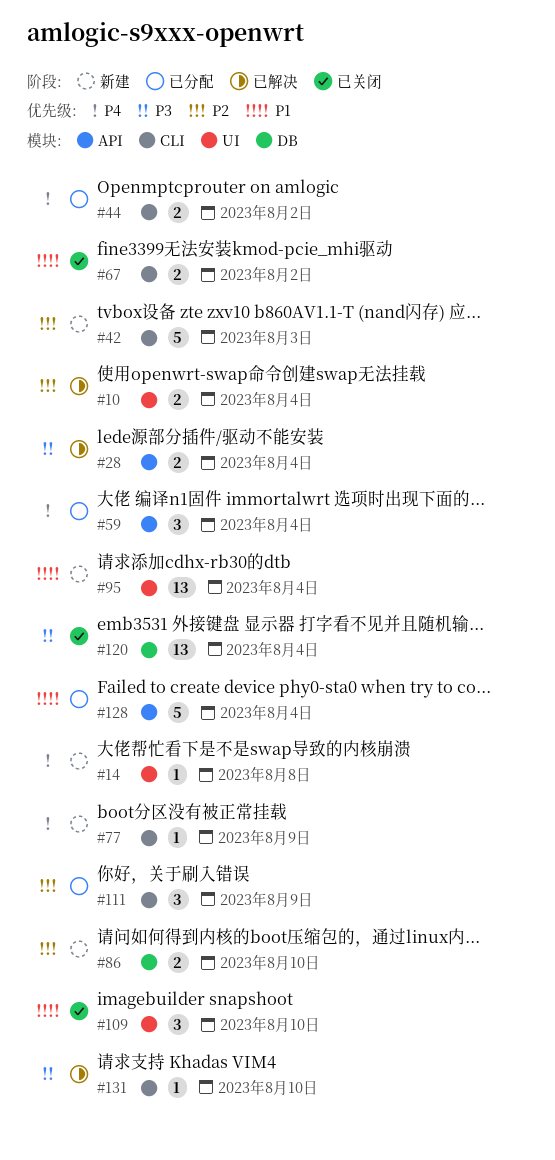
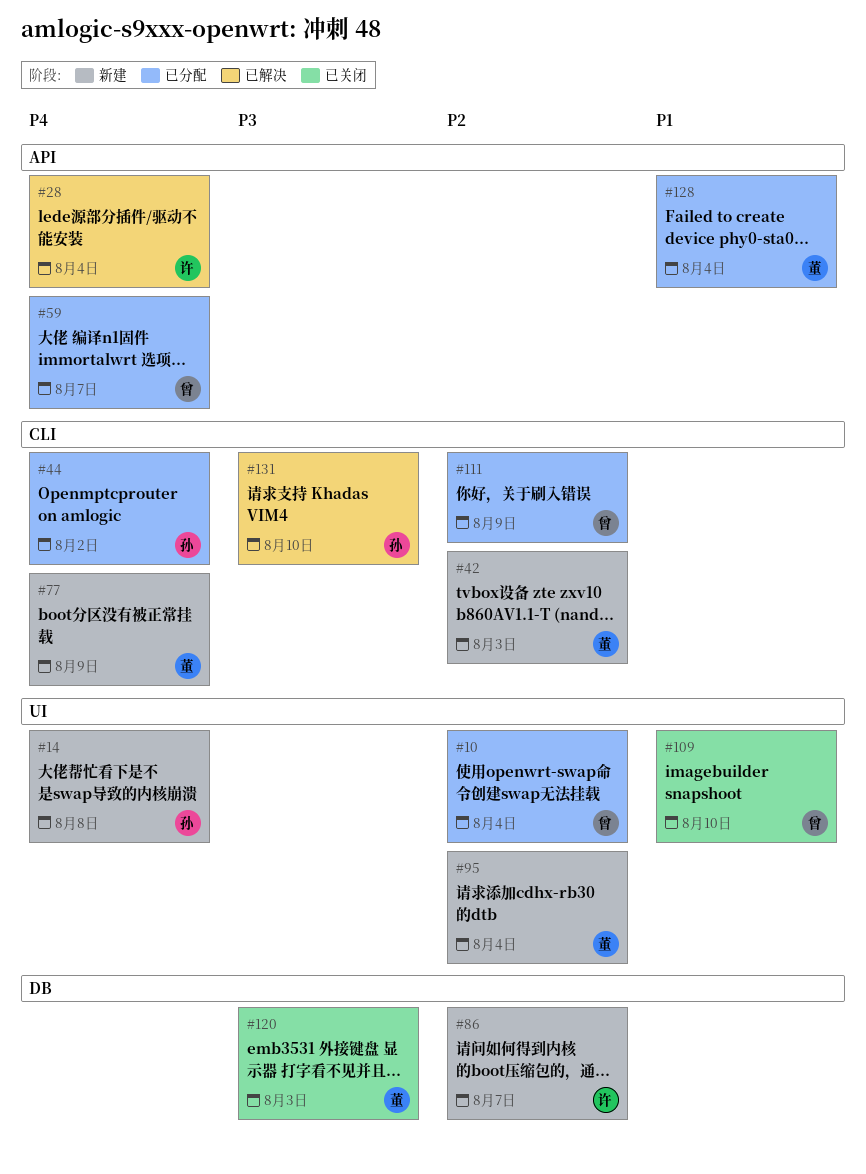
#10, status: 已解决 -> 已分配
#28, priority: P3 -> P4
#59, due: Aug 4 -> Aug 7
#67: present -> none
#86, due: Aug 10 -> Aug 7
#95, priority: P1 -> P2
#120, due: Aug 4 -> Aug 3

